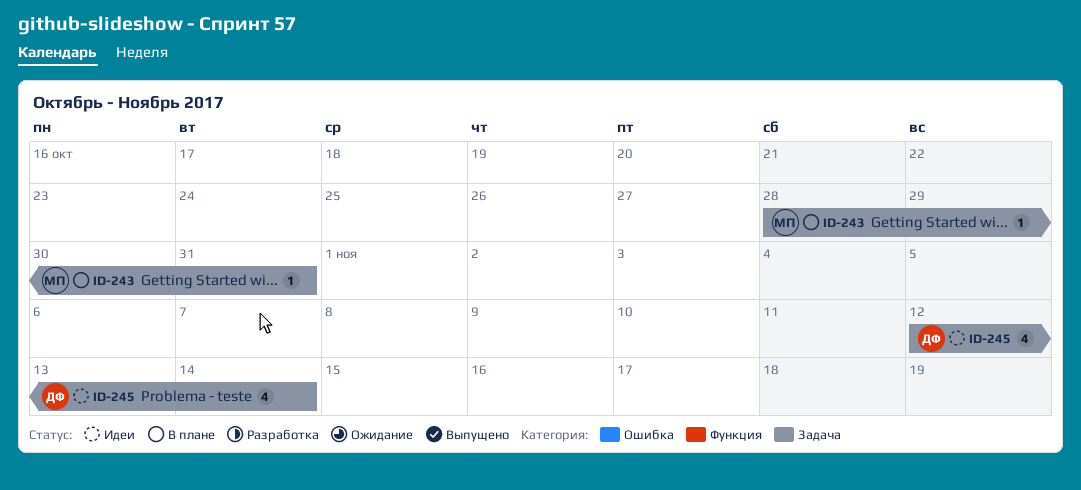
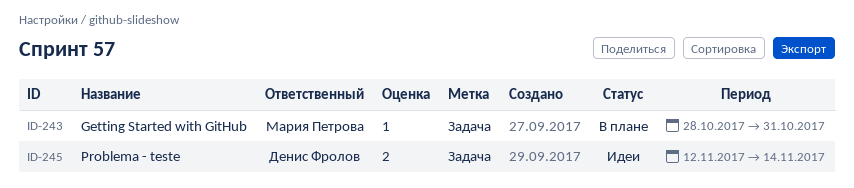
ID-245, estimate: 4 -> 2

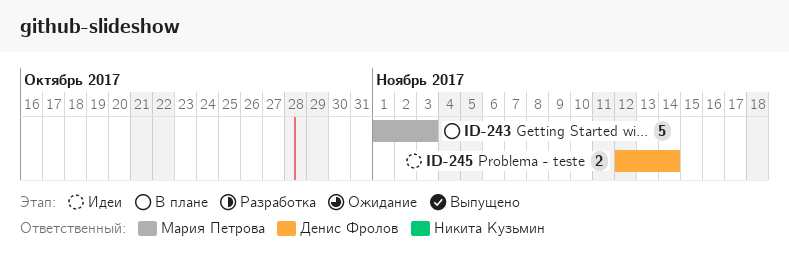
ID-243, estimate: 1 -> 5
ID-243, start: Oct 28 -> Nov 1
ID-243, due: Oct 31 -> Nov 3

